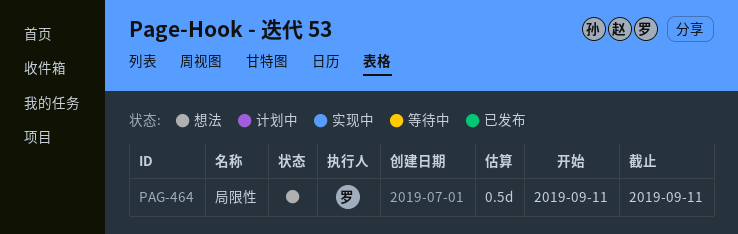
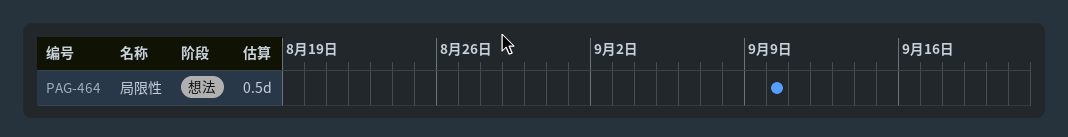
PAG-464, start: Sep 11 -> Sep 10
PAG-464, due: Sep 11 -> Sep 10

